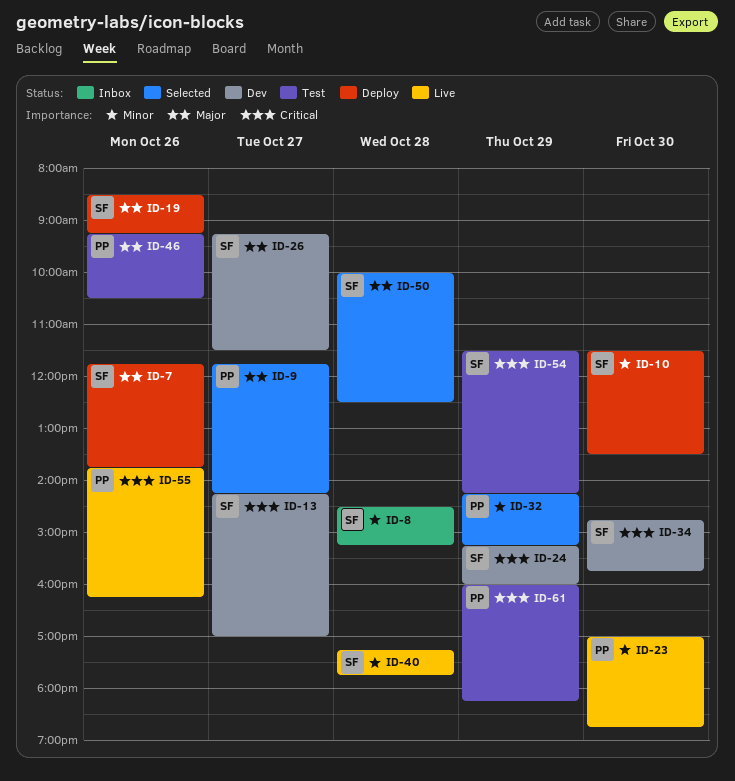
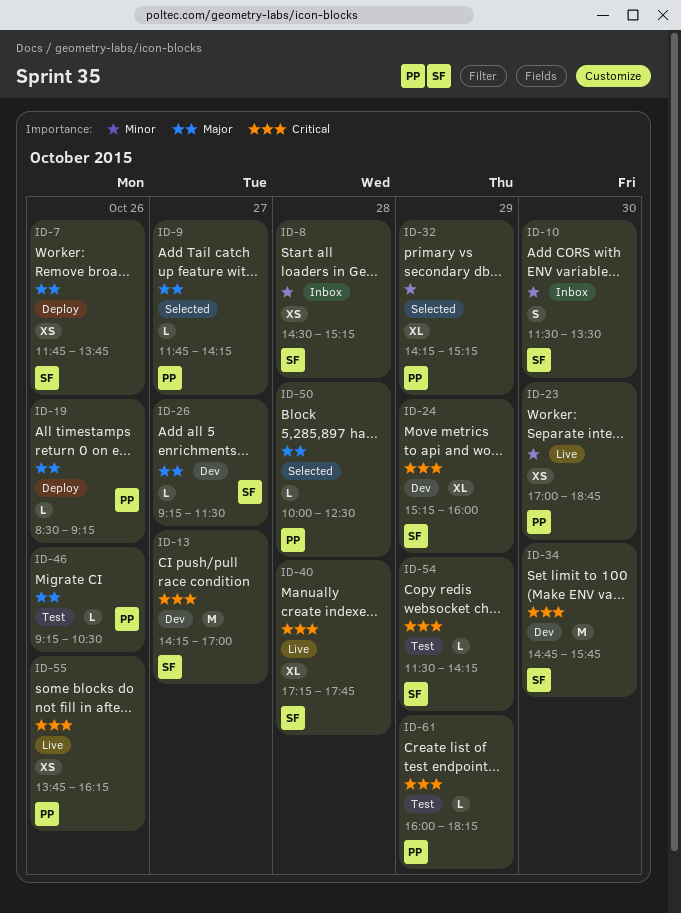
ID-10, status: Deploy -> Inbox
ID-19, owner: SF -> PP
ID-40, priority: Minor -> Critical
ID-50, owner: SF -> PP

